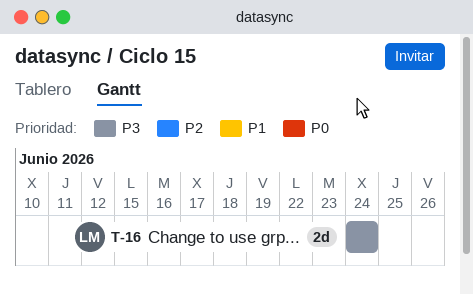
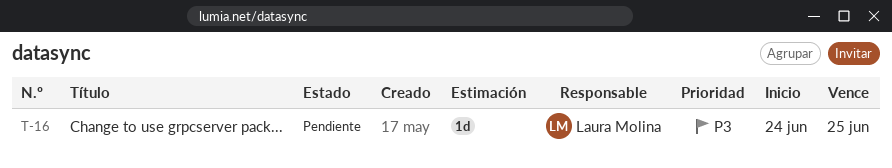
T-16, estimate: 2d -> 1d
T-16, due: Jun 24 -> Jun 25

